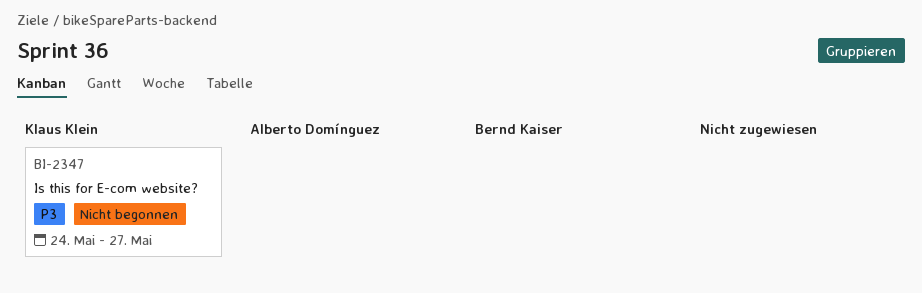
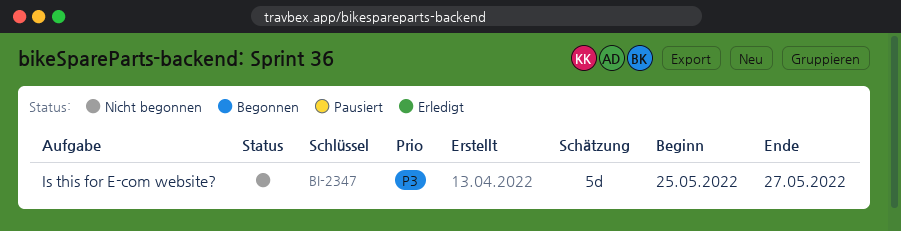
BI-2347, start: May 24 -> May 25

